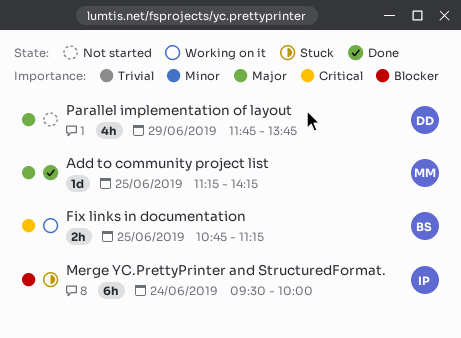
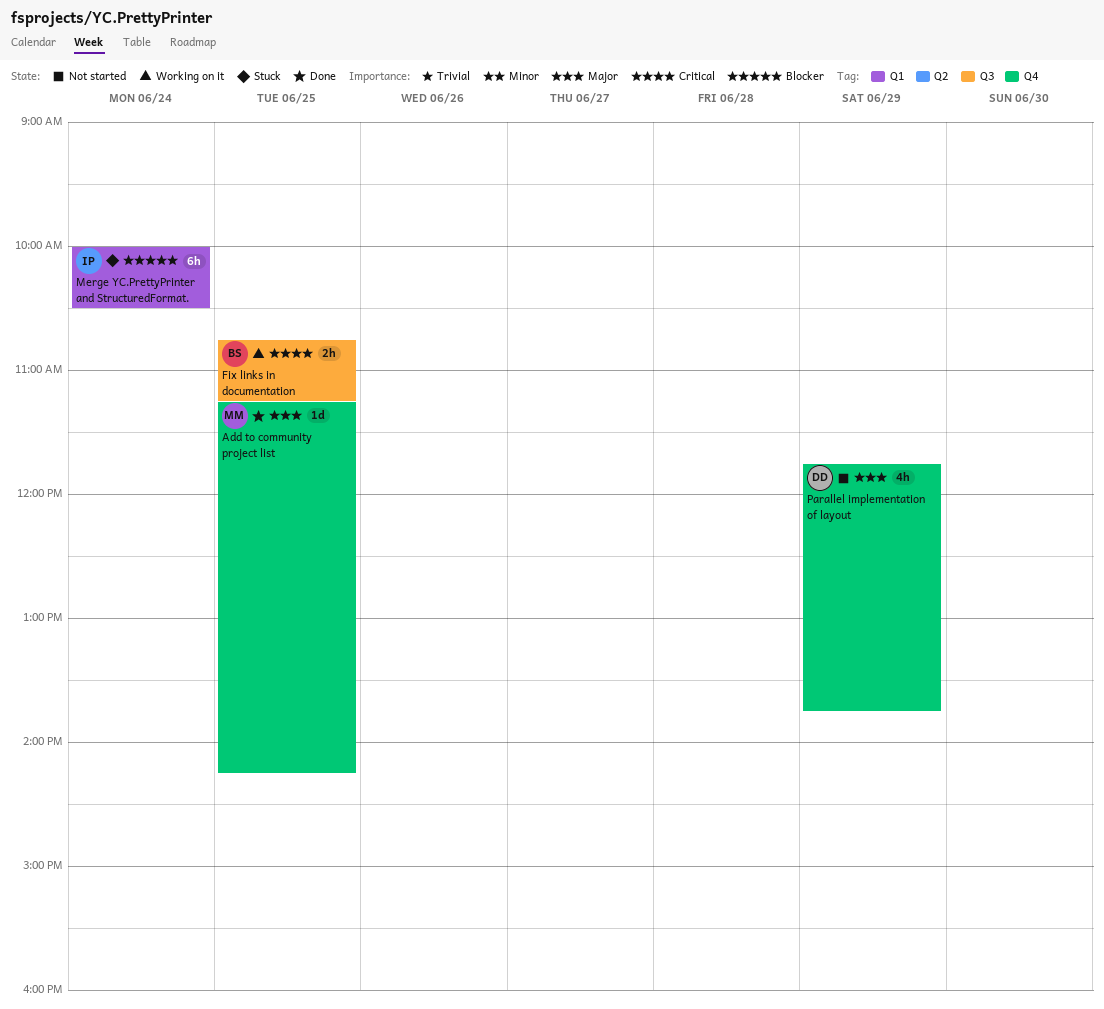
Merge YC.PrettyPrinter and StructuredFormat., begins: 09:30 -> 10:00
Merge YC.PrettyPrinter and StructuredFormat., ends: 10:00 -> 10:30

